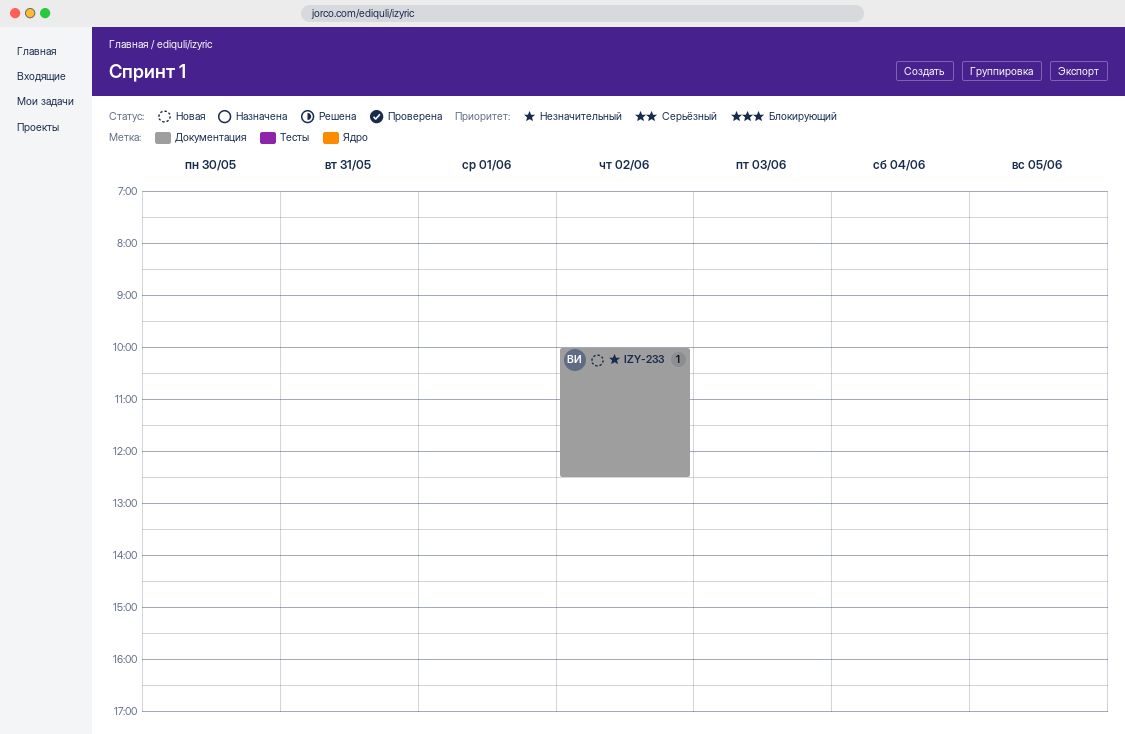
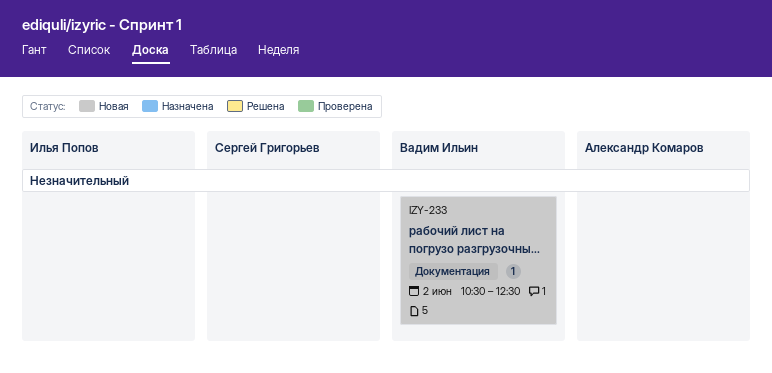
IZY-233, begins: 10:00 -> 10:30

